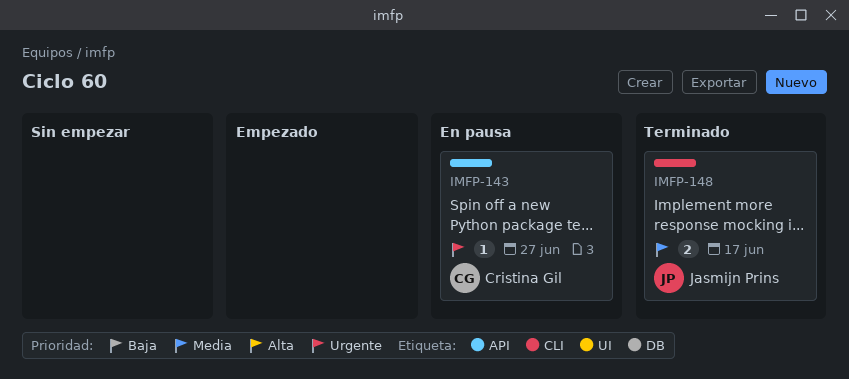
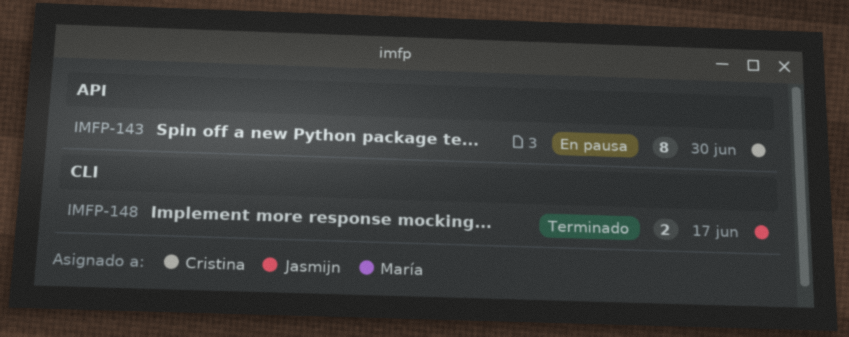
IMFP-143, estimate: 1 -> 8
IMFP-143, due: Jun 27 -> Jun 30

